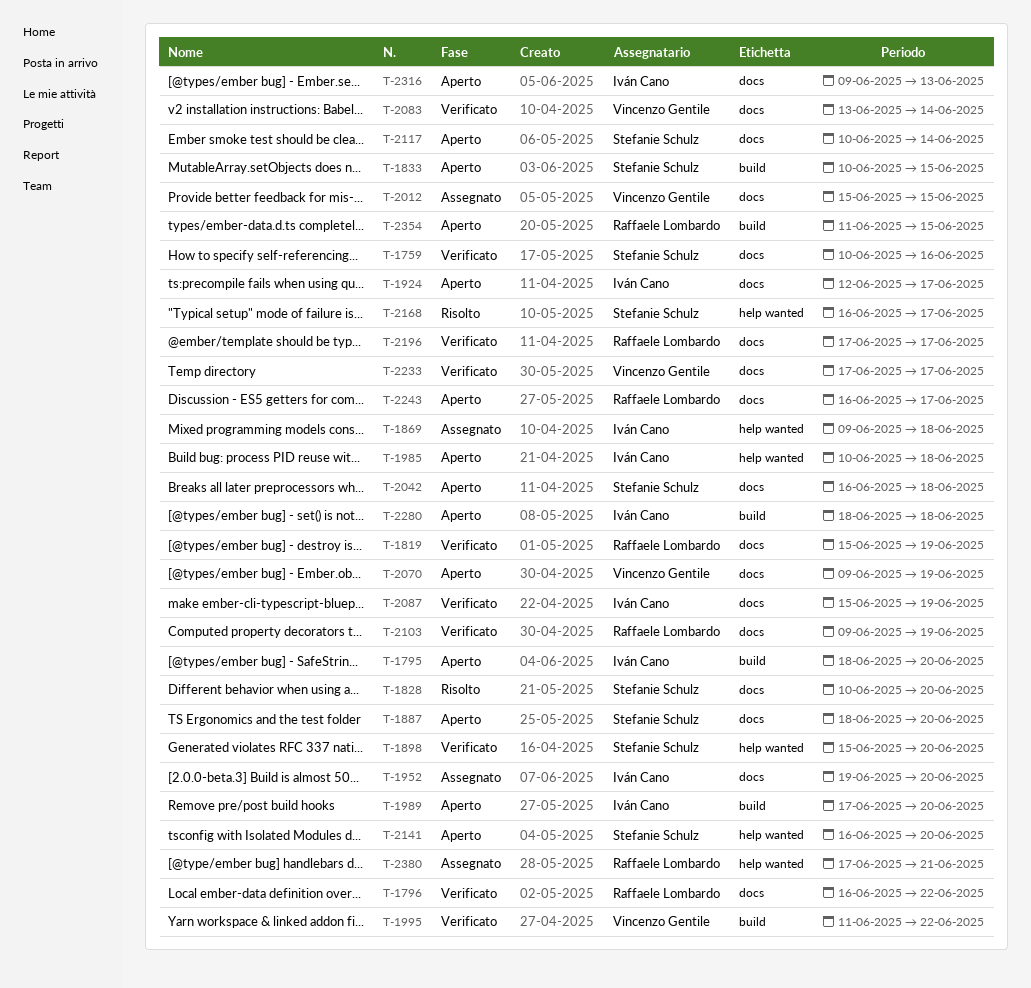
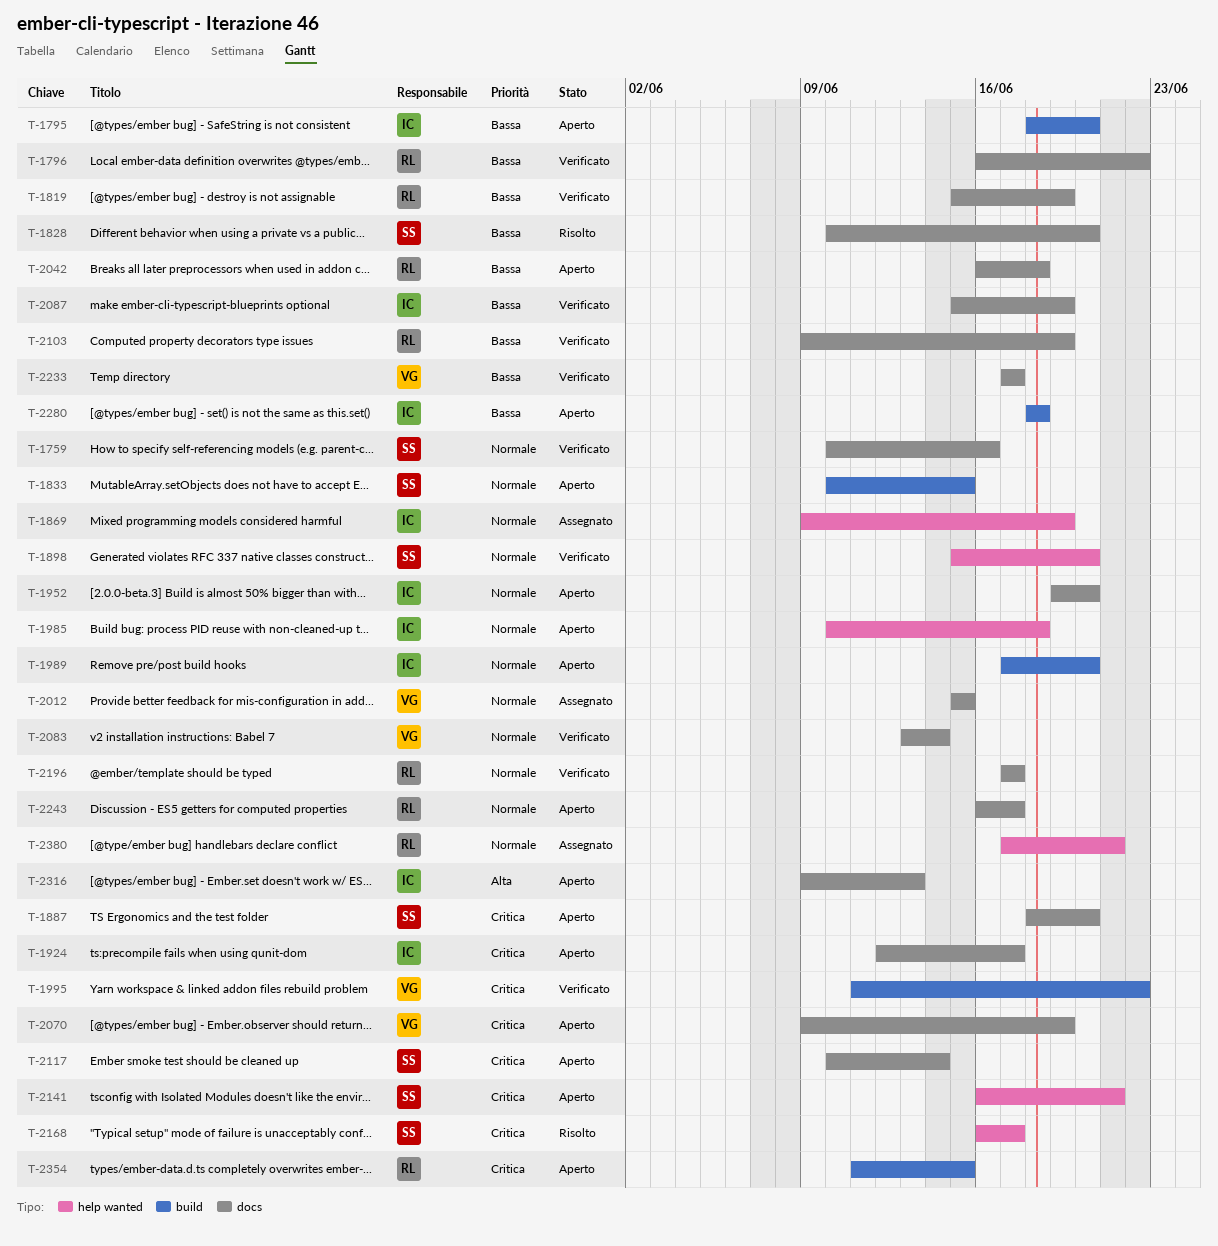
T-1869, due: Jun 18 -> Jun 19
T-1952, status: Assegnato -> Aperto
T-2042, owner: Stefanie Schulz -> Raffaele Lombardo
T-2141, due: Jun 20 -> Jun 21

